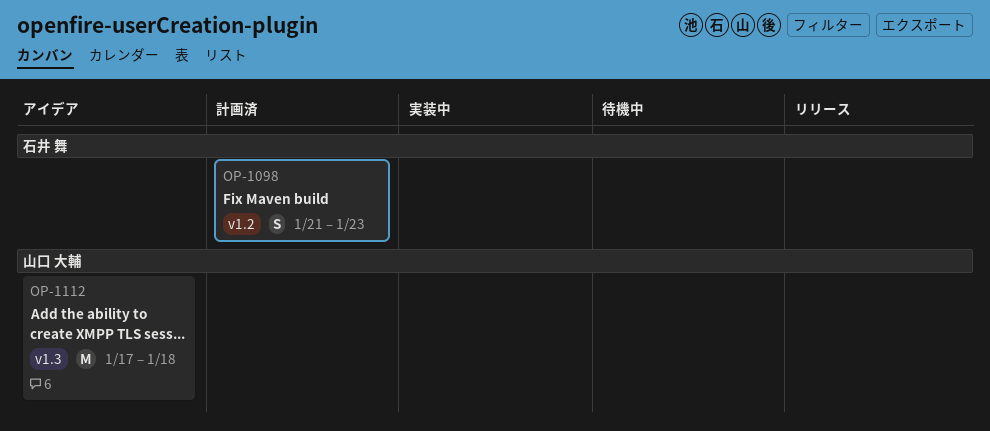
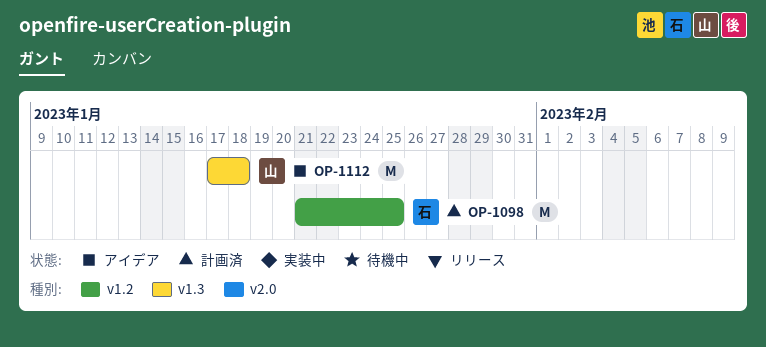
OP-1098, estimate: S -> M
OP-1098, due: Jan 23 -> Jan 25

